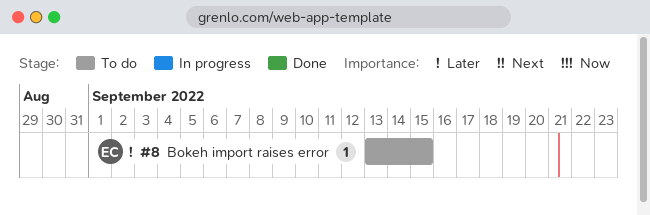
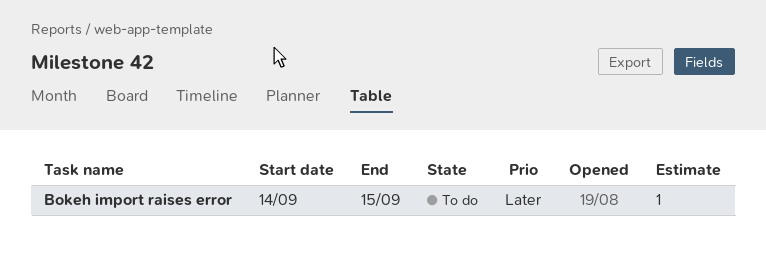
Bokeh import raises error, start: Sep 13 -> Sep 14

